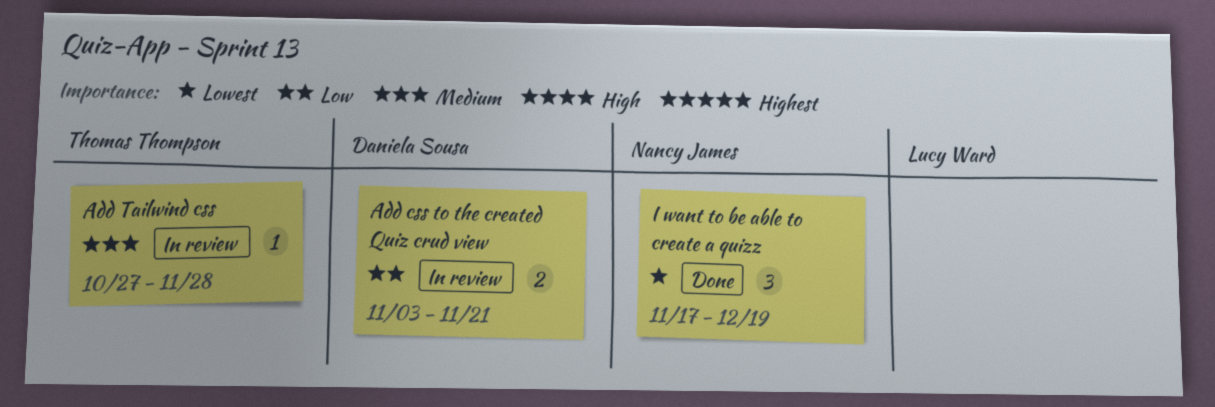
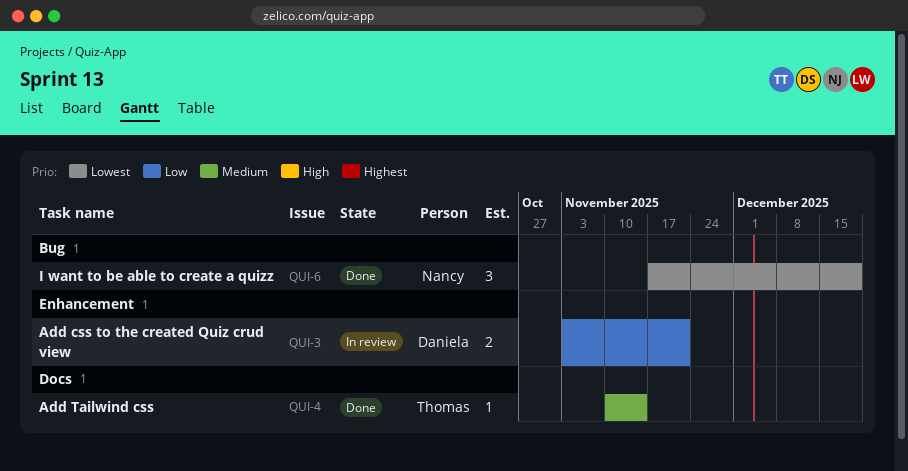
Add Tailwind css, status: In review -> Done
Add Tailwind css, start: Oct 27 -> Nov 10
Add Tailwind css, due: Nov 28 -> Nov 14

